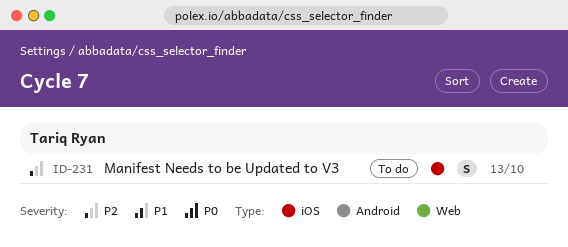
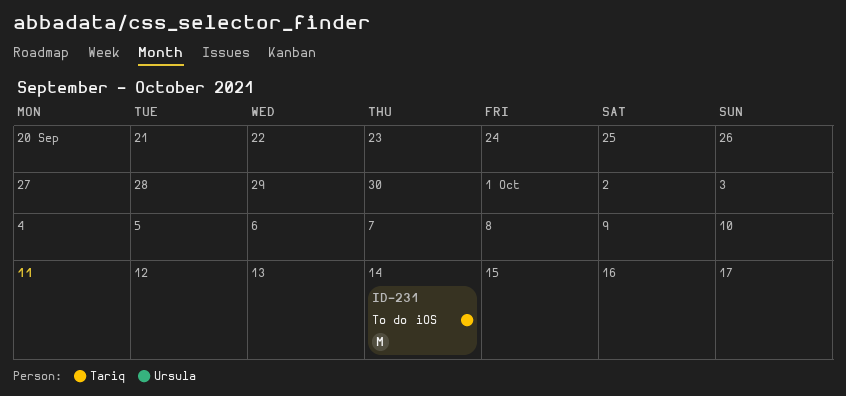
ID-231, estimate: S -> M
ID-231, due: Oct 13 -> Oct 14

